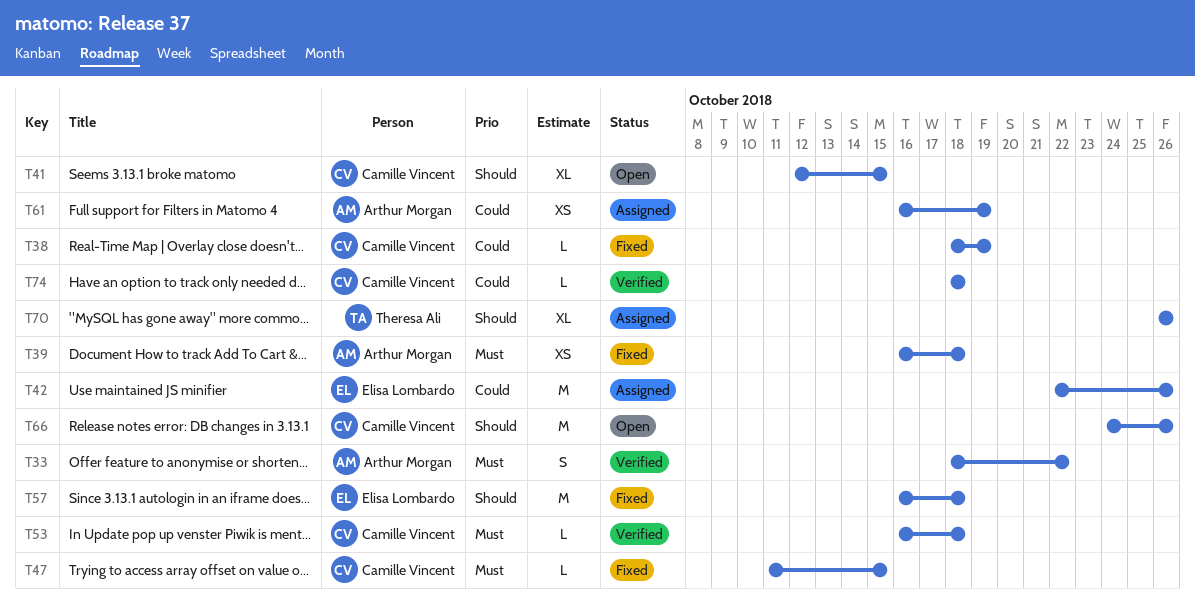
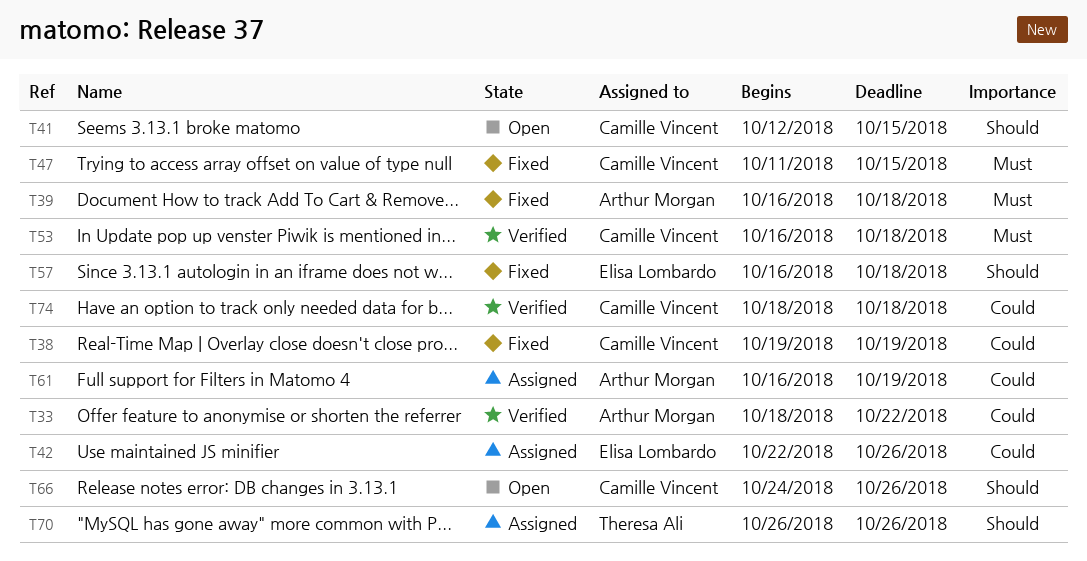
T33, priority: Must -> Could
T38, start: Oct 18 -> Oct 19

